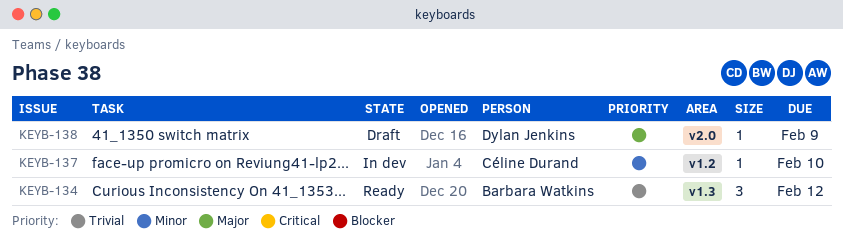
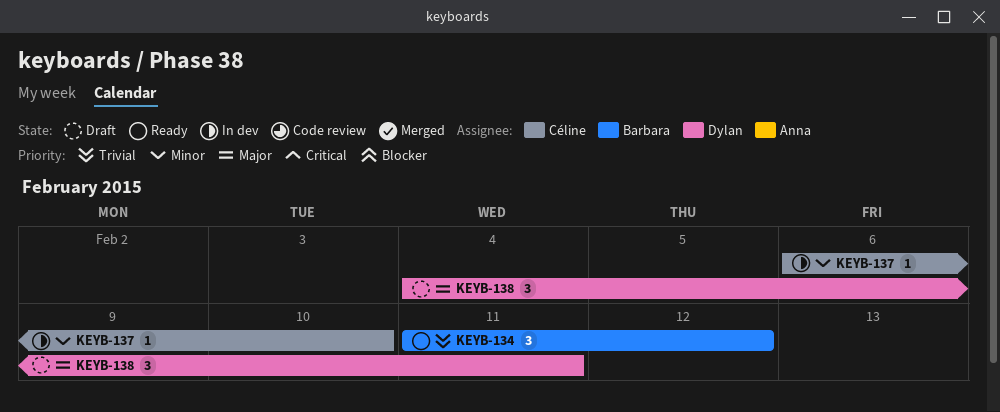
KEYB-138, estimate: 1 -> 3
KEYB-138, due: Feb 9 -> Feb 11

